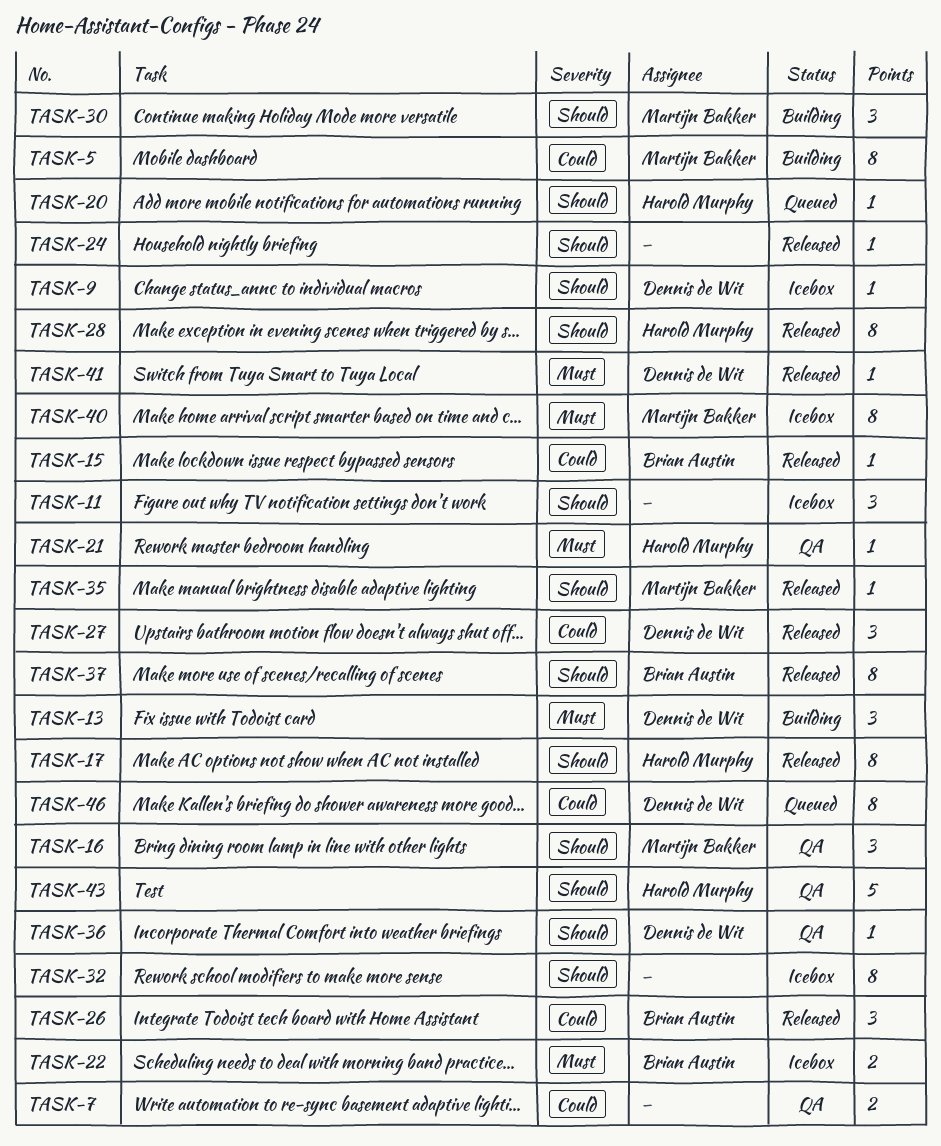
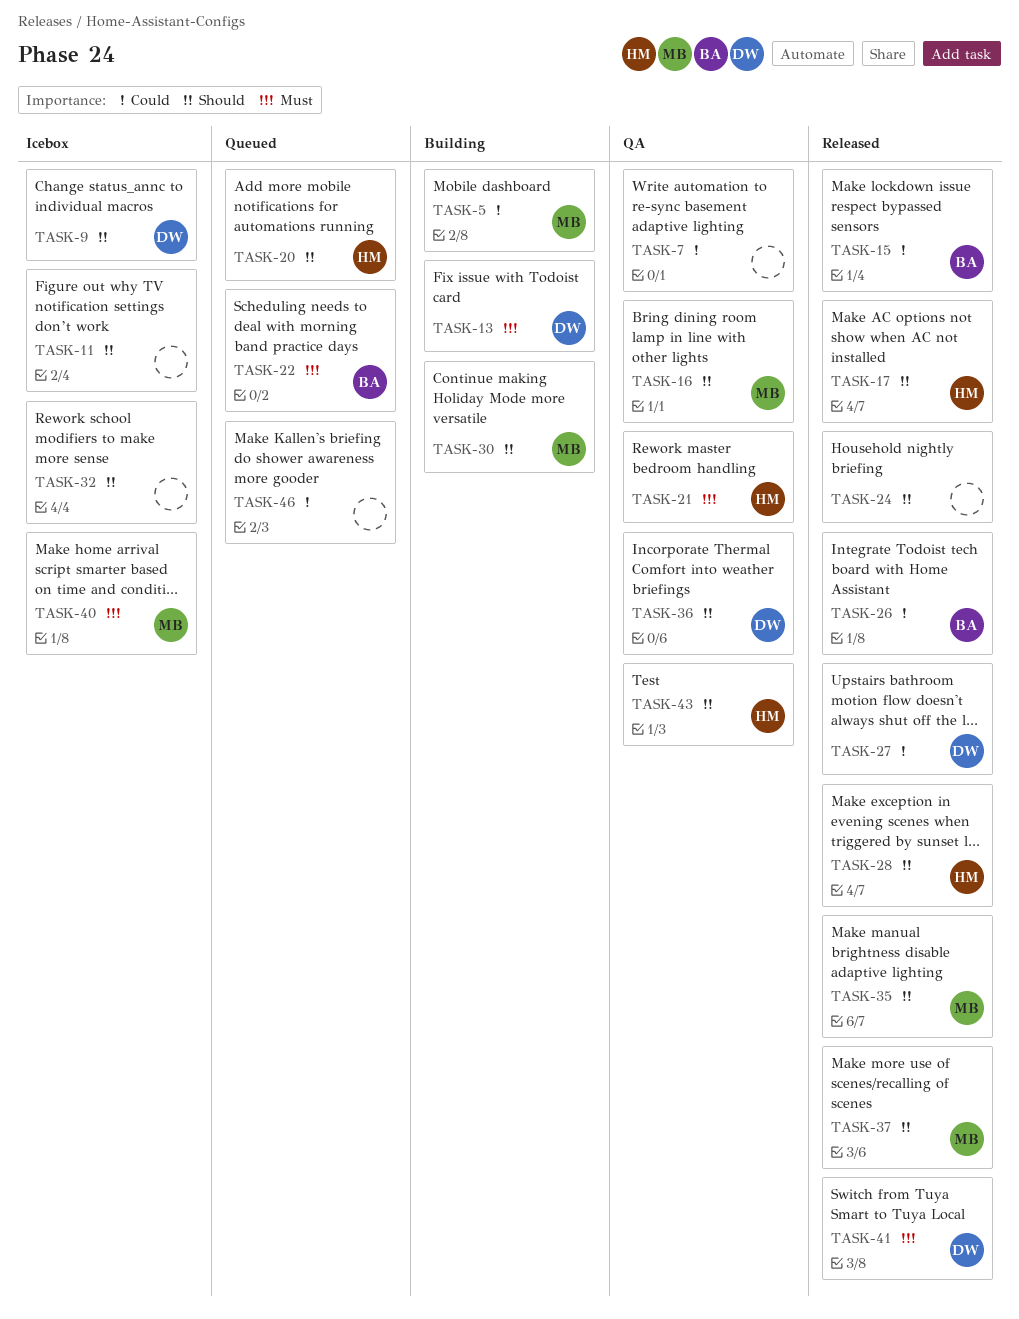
TASK-22, status: Icebox -> Queued
TASK-37, owner: Brian Austin -> Martijn Bakker
TASK-46, owner: Dennis de Wit -> none

